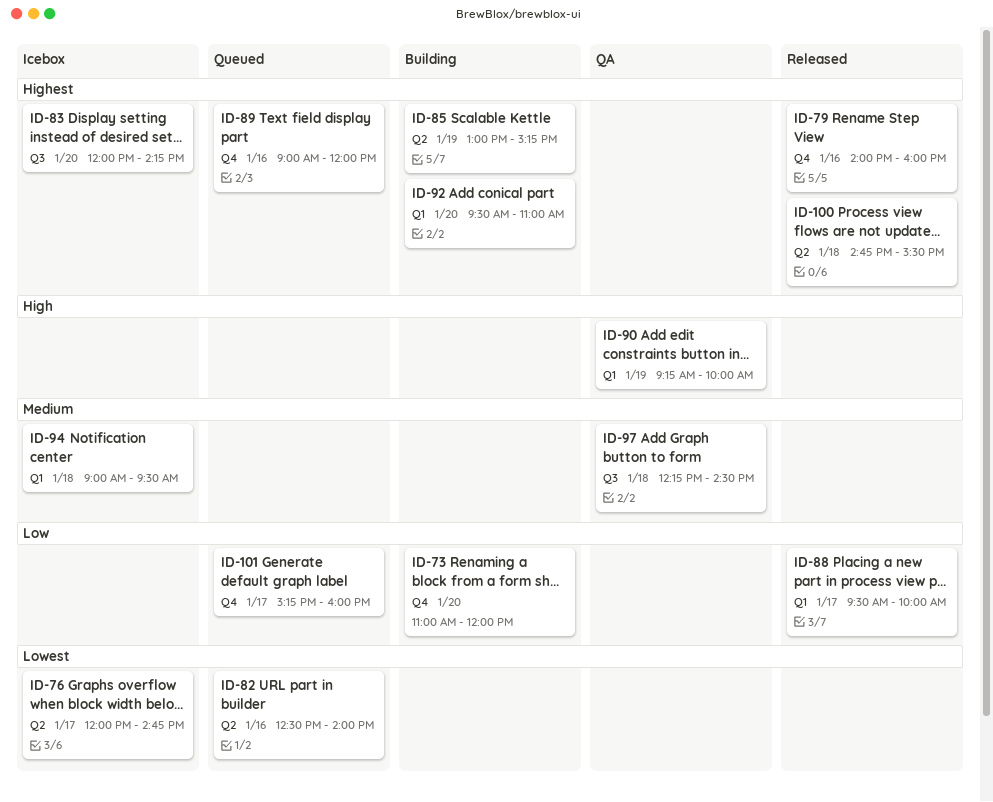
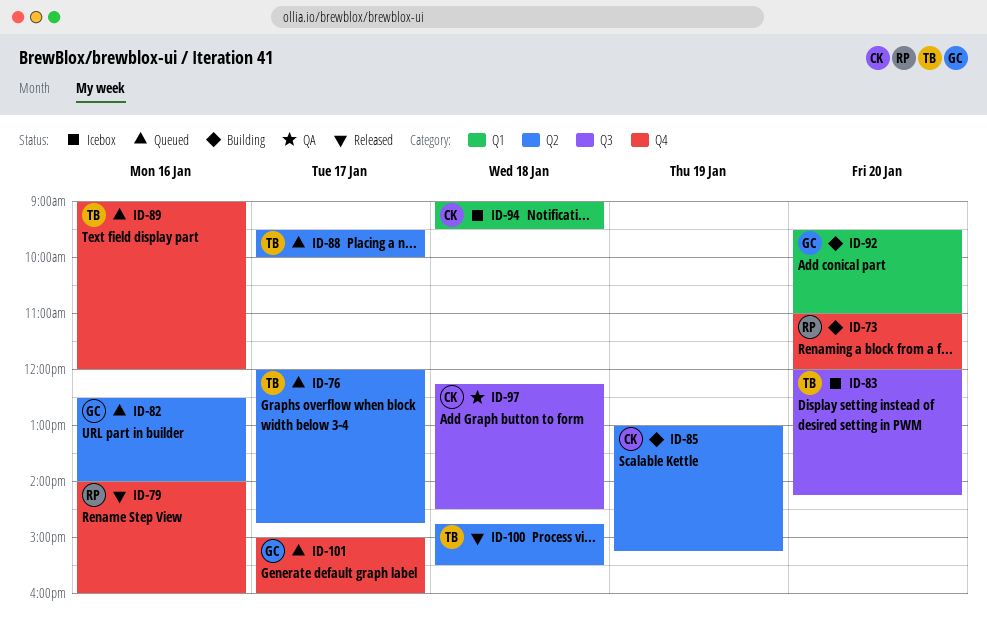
ID-76, status: Icebox -> Queued
ID-88, status: Released -> Queued
ID-88, label: Q1 -> Q2
ID-90: present -> none
ID-101, begins: 15:15 -> 15:00

